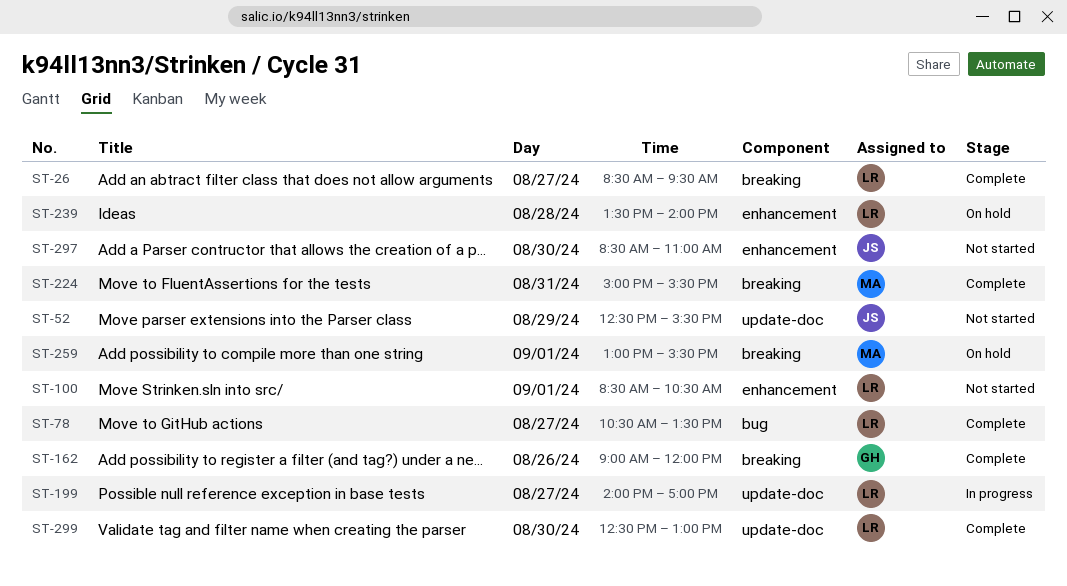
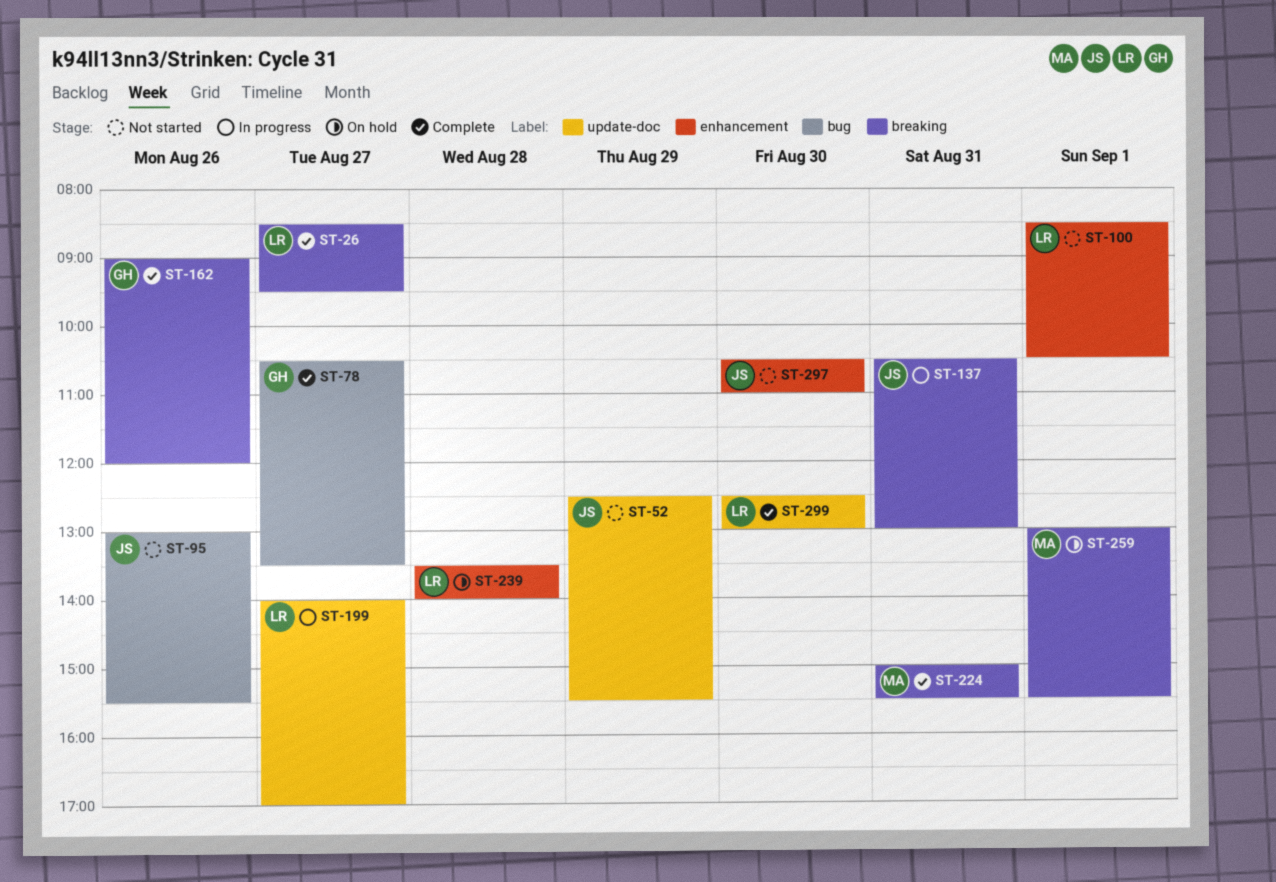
ST-78, owner: LR -> GH
ST-95: none -> present
ST-137: none -> present
ST-297, begins: 08:30 -> 10:30

